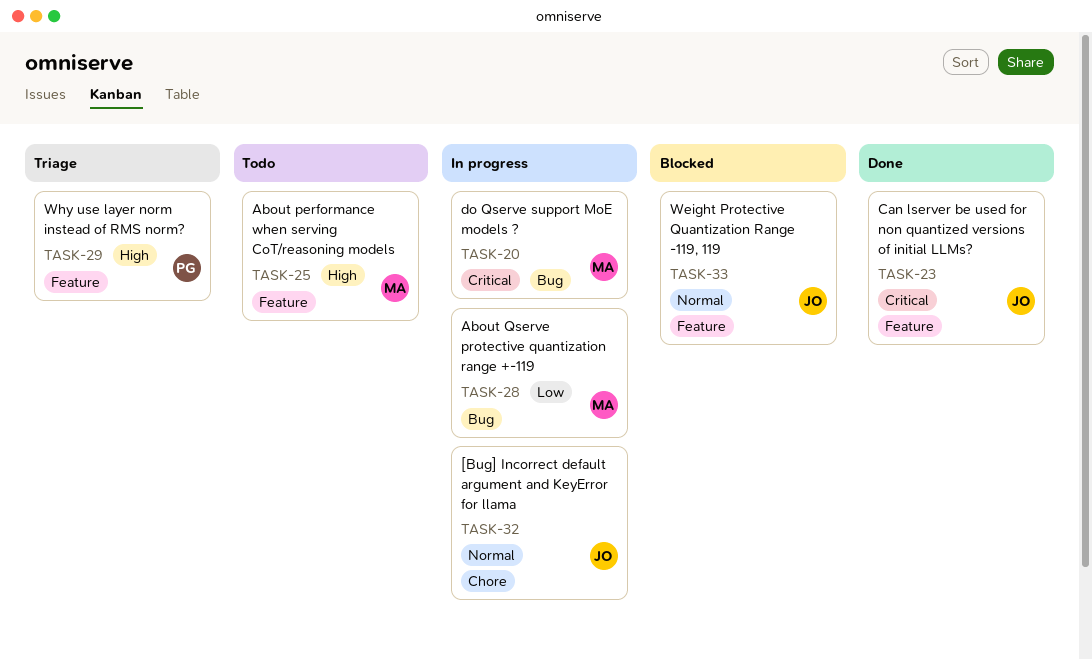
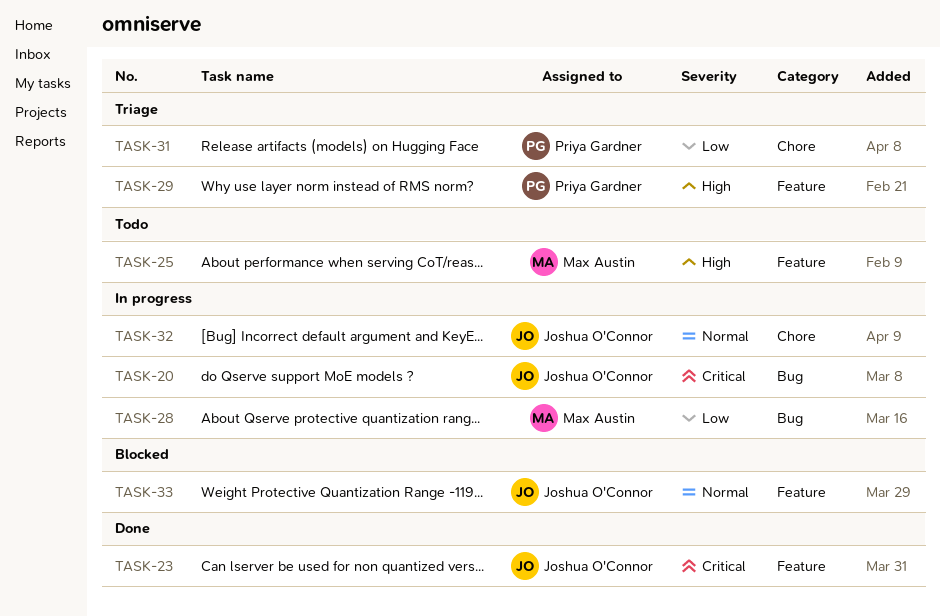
TASK-20, owner: Max Austin -> Joshua O'Connor
TASK-31: none -> present

